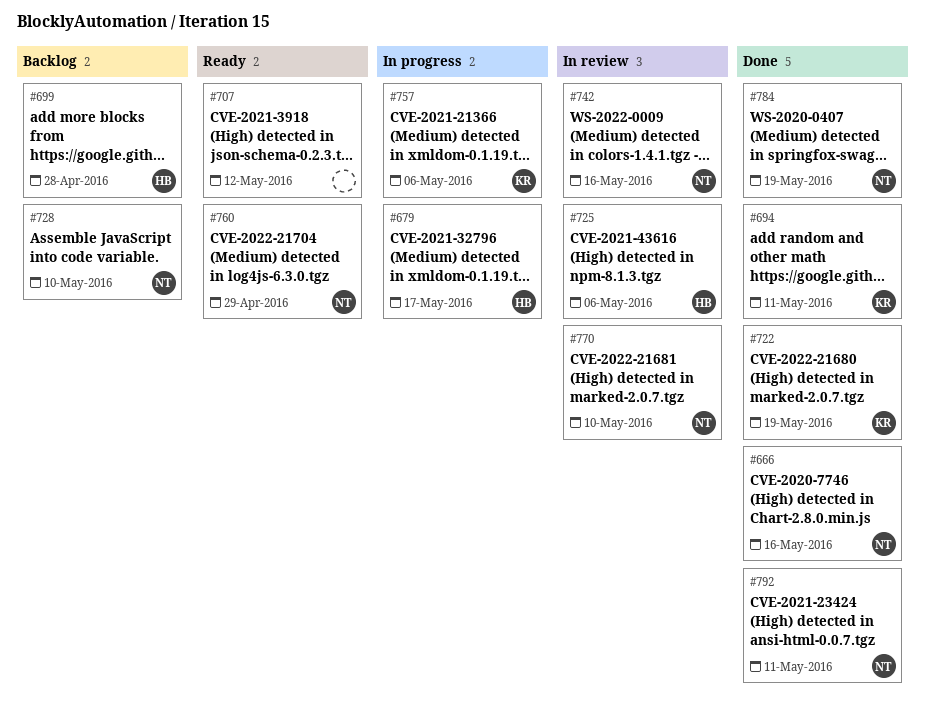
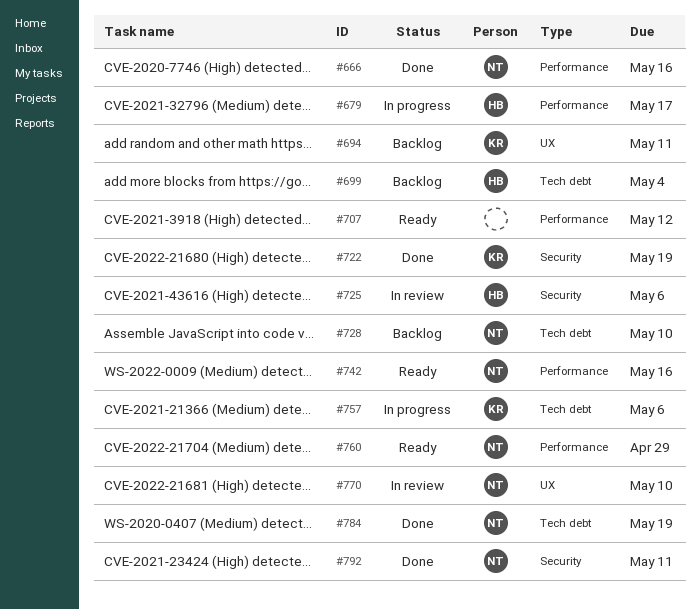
#694, status: Done -> Backlog
#699, due: Apr 28 -> May 4
#742, status: In review -> Ready

